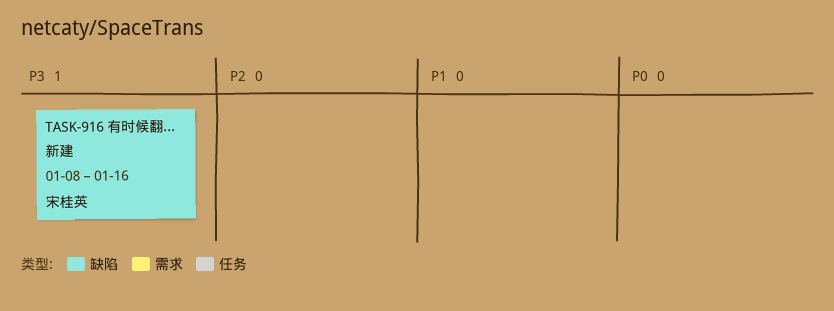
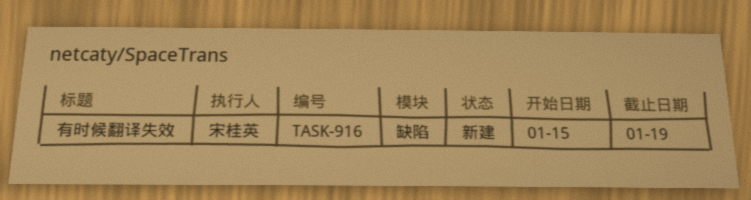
TASK-916, start: Jan 8 -> Jan 15
TASK-916, due: Jan 16 -> Jan 19

